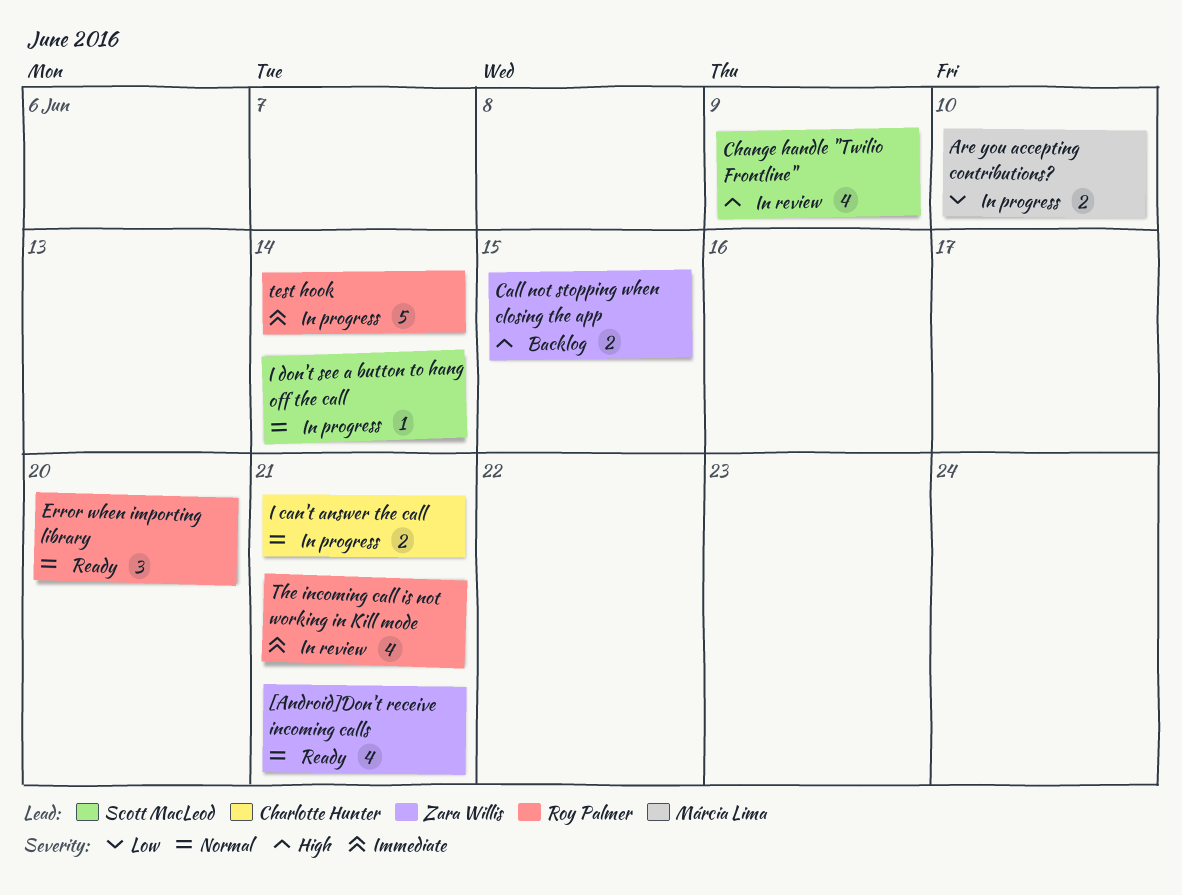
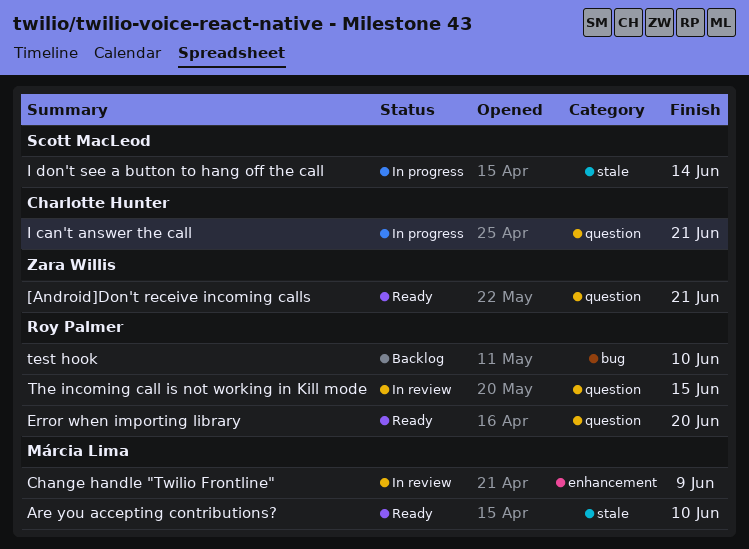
Are you accepting contributions?, status: In progress -> Ready
Call not stopping when closing the app: present -> none
Change handle "Twilio Frontline", owner: Scott MacLeod -> Márcia Lima
test hook, status: In progress -> Backlog
test hook, due: Jun 14 -> Jun 10
The incoming call is not working in Kill mode, due: Jun 21 -> Jun 15

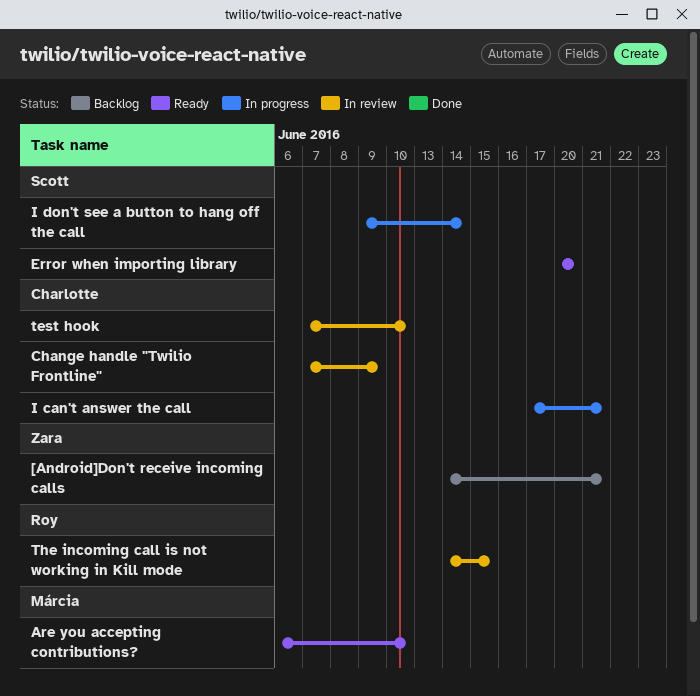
[Android]Don't receive incoming calls, status: Ready -> Backlog
Change handle "Twilio Frontline", owner: Márcia Lima -> Charlotte Hunter
Error when importing library, owner: Roy Palmer -> Scott MacLeod
test hook, status: Backlog -> In review
test hook, owner: Roy Palmer -> Charlotte Hunter

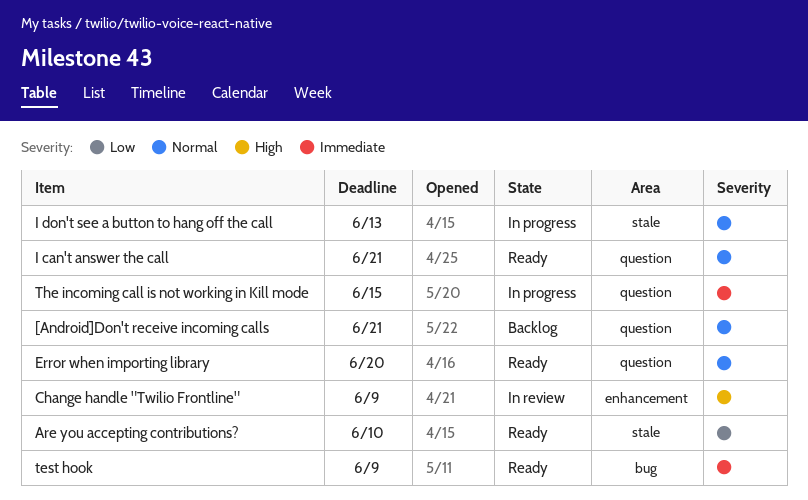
I can't answer the call, status: In progress -> Ready
I don't see a button to hang off the call, due: Jun 14 -> Jun 13
test hook, status: In review -> Ready
test hook, due: Jun 10 -> Jun 9
The incoming call is not working in Kill mode, status: In review -> In progress

